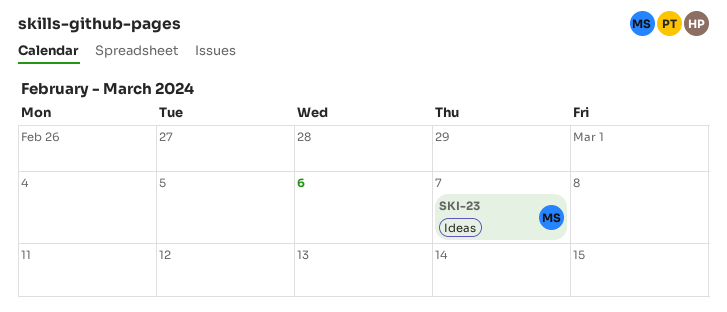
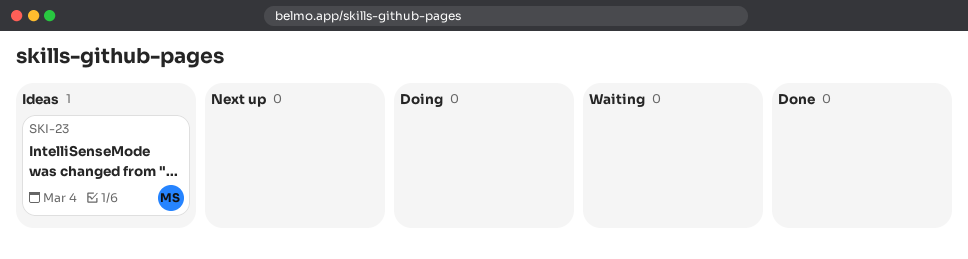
SKI-23, due: Mar 7 -> Mar 4

